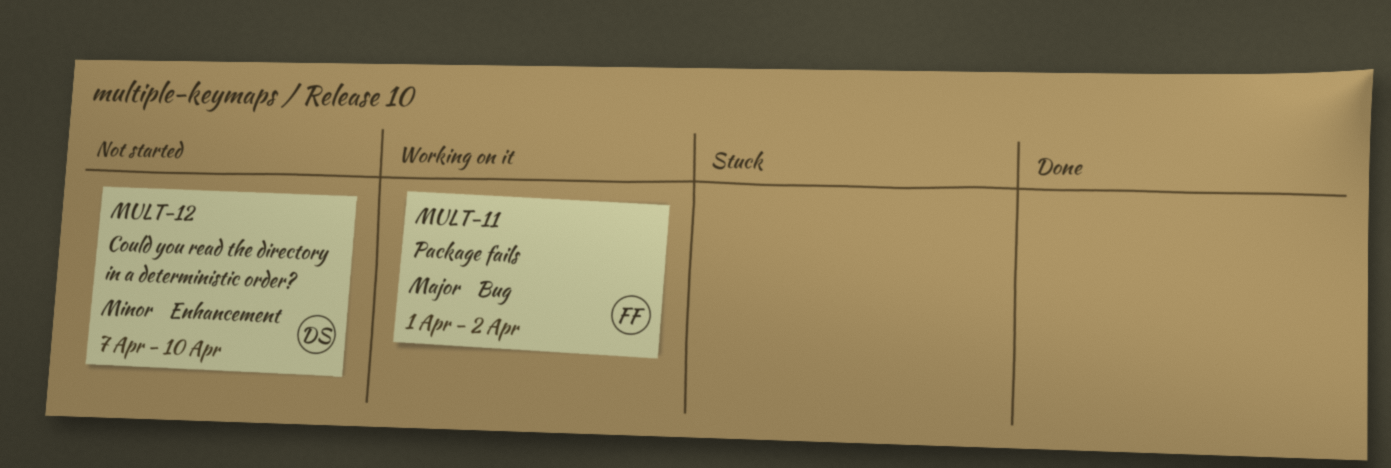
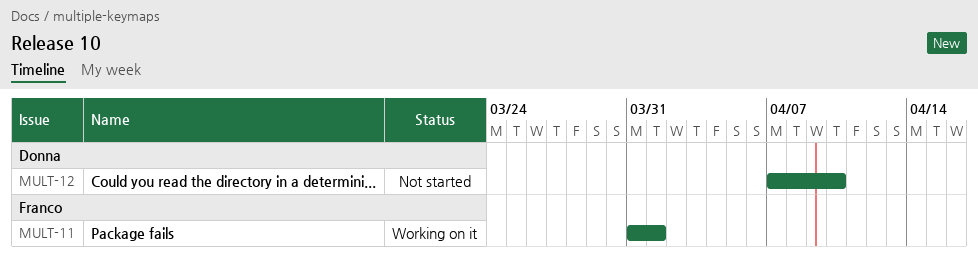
MULT-11, start: Apr 1 -> Mar 31
MULT-11, due: Apr 2 -> Apr 1

